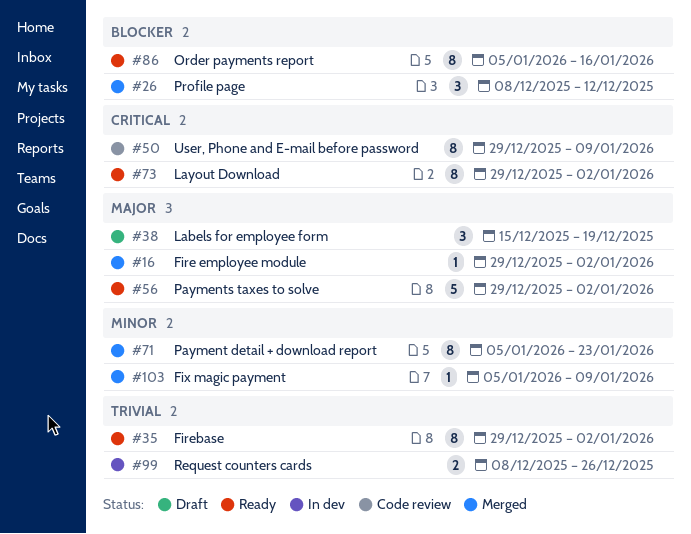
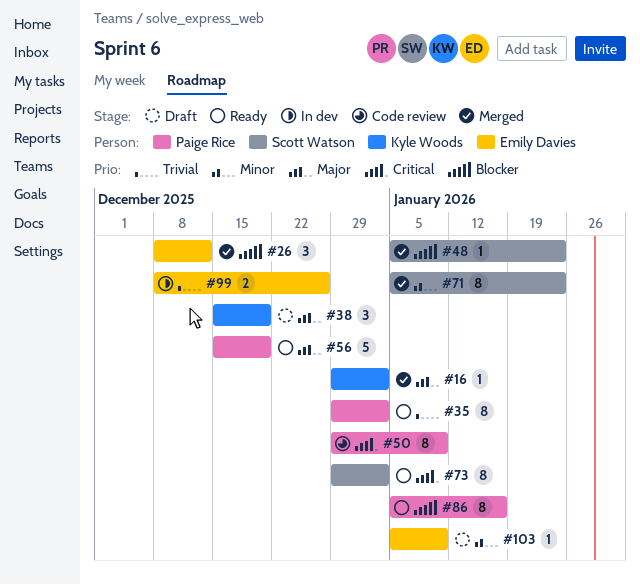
#48: none -> present
#56, start: Dec 29 -> Dec 15
#56, due: Jan 2 -> Dec 19
#103, status: Merged -> Draft

